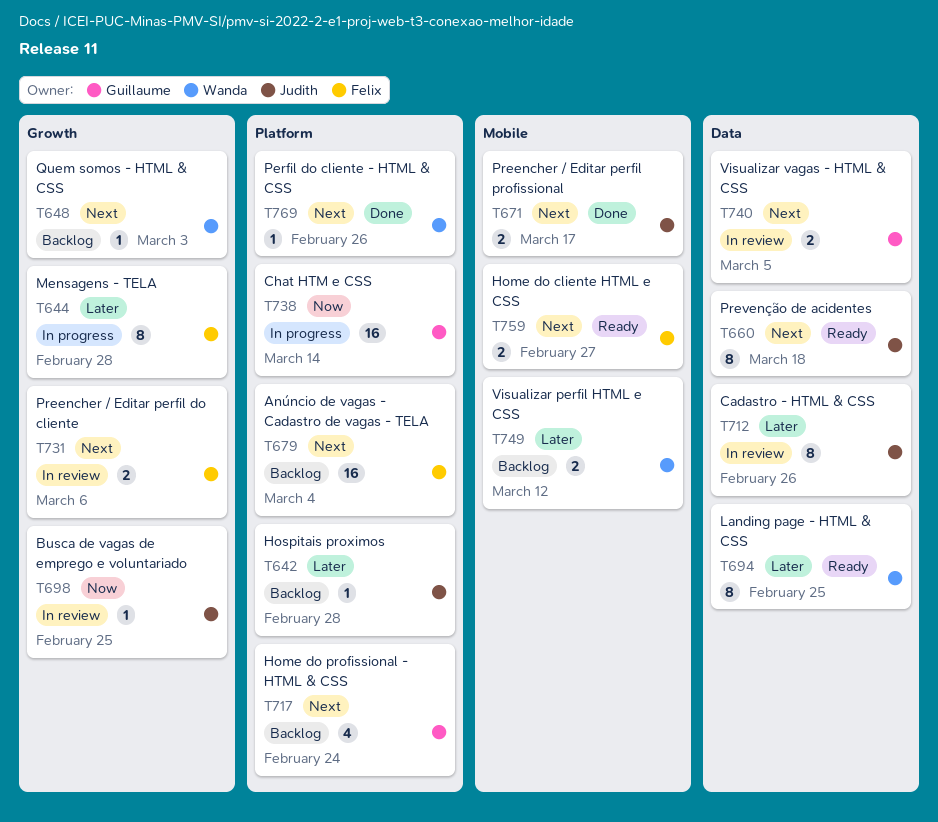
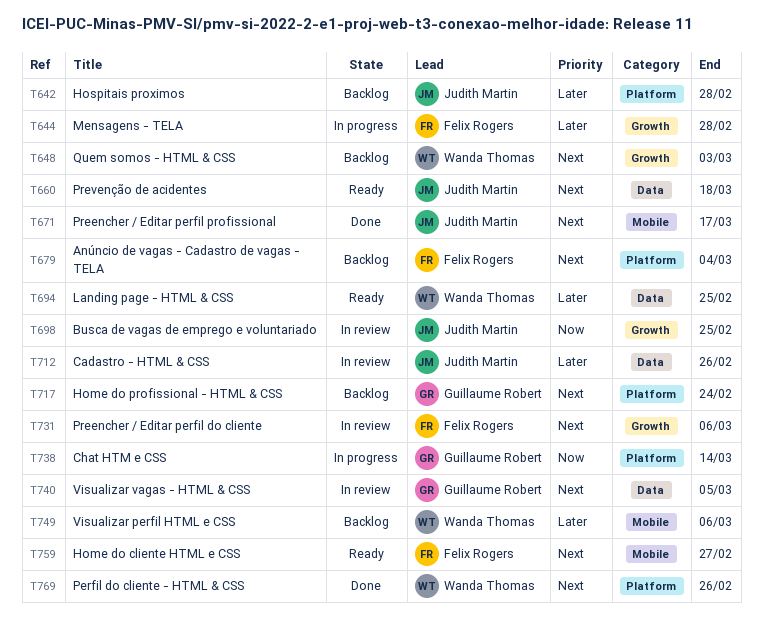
T749, due: Mar 12 -> Mar 6

